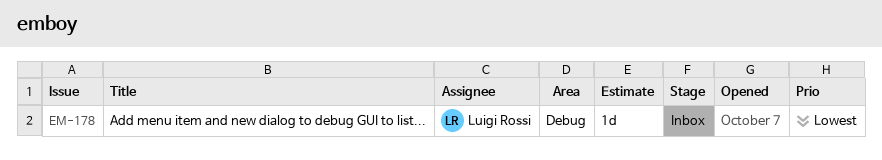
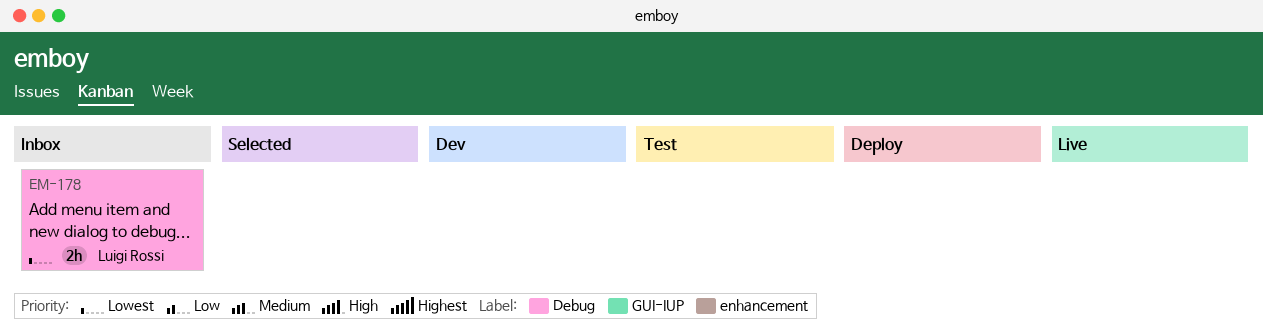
EM-178, estimate: 1d -> 2h

